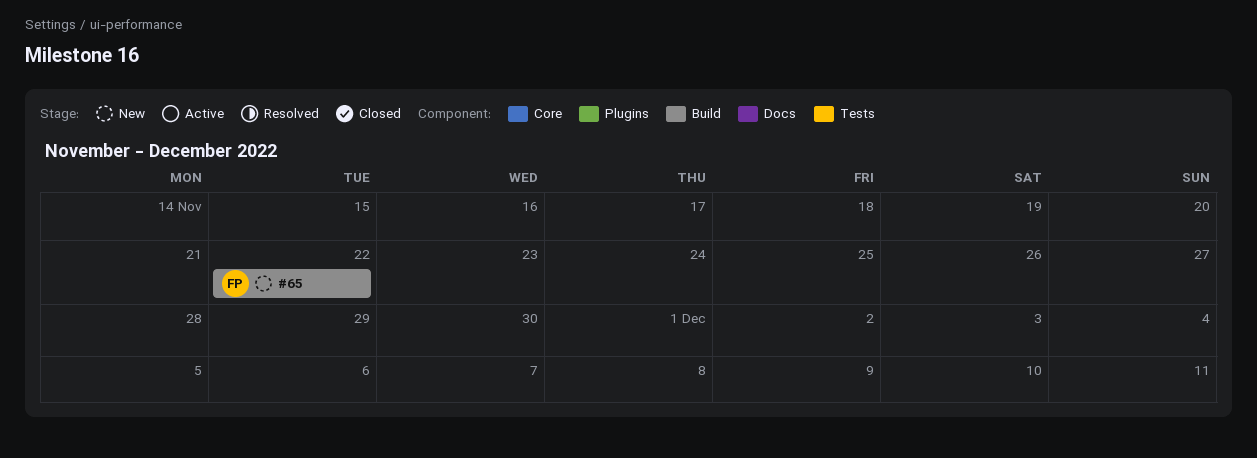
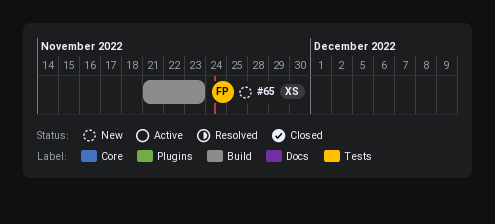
#65, start: Nov 22 -> Nov 21
#65, due: Nov 22 -> Nov 23

